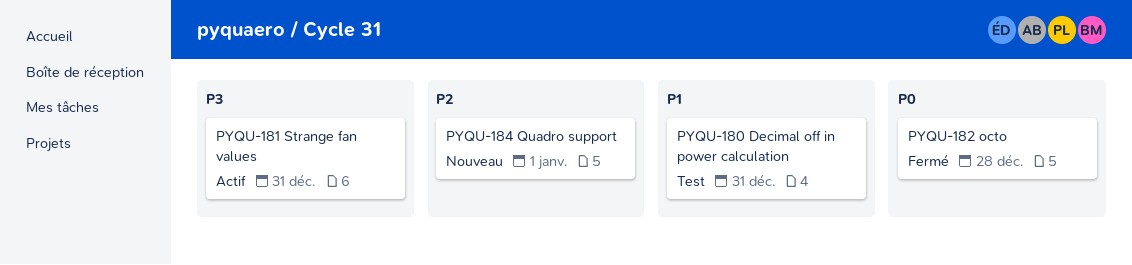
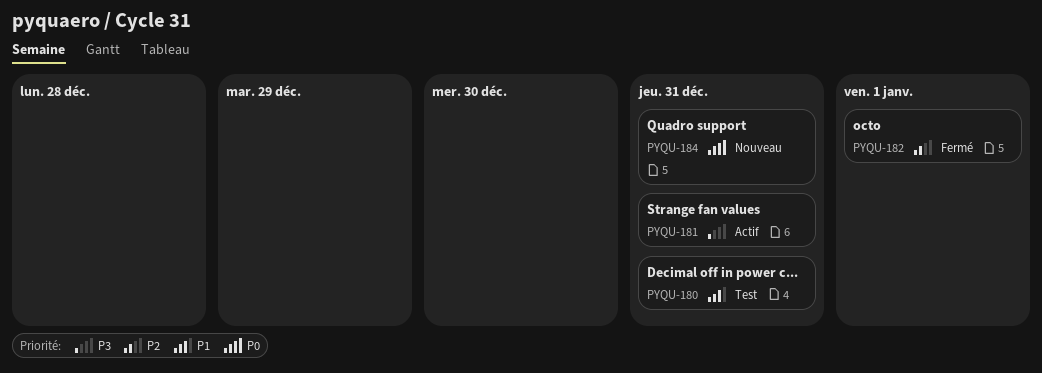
PYQU-182, priority: P0 -> P2
PYQU-182, due: Dec 28 -> Jan 1
PYQU-184, priority: P2 -> P0
PYQU-184, due: Jan 1 -> Dec 31

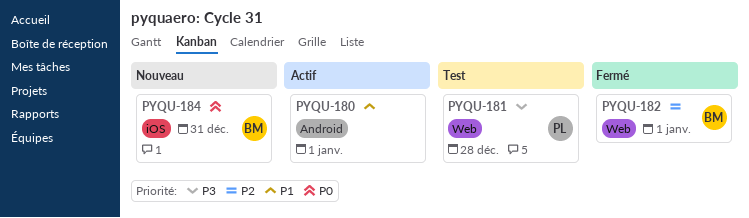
PYQU-180, status: Test -> Actif
PYQU-180, due: Dec 31 -> Jan 1
PYQU-181, status: Actif -> Test
PYQU-181, due: Dec 31 -> Dec 28

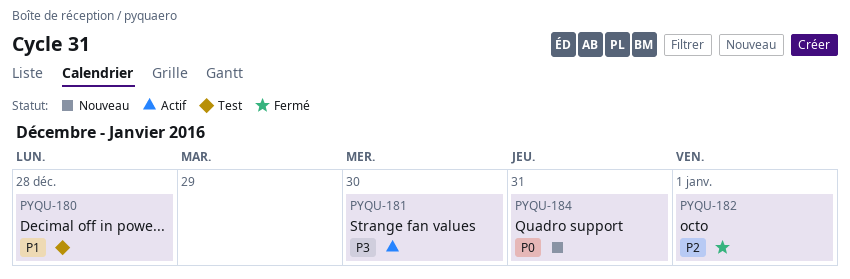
PYQU-180, status: Actif -> Test
PYQU-180, due: Jan 1 -> Dec 28
PYQU-181, status: Test -> Actif
PYQU-181, due: Dec 28 -> Dec 30

